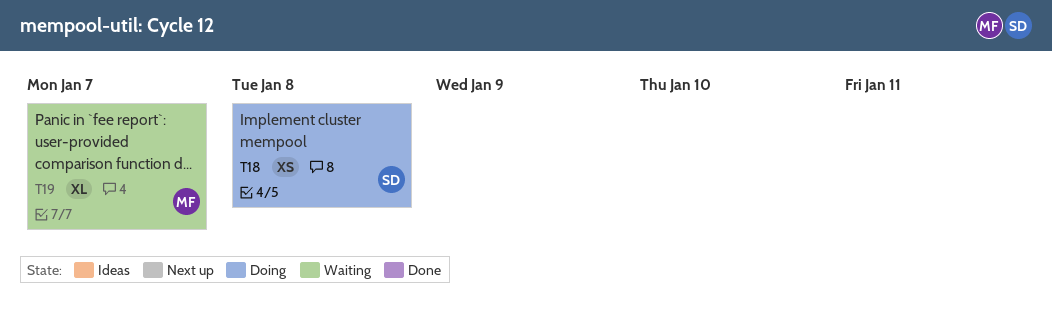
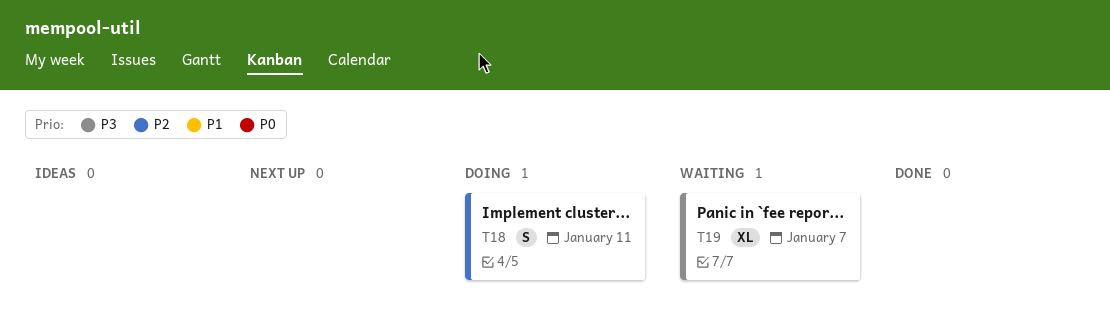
T18, estimate: XS -> S
T18, due: Jan 8 -> Jan 11

